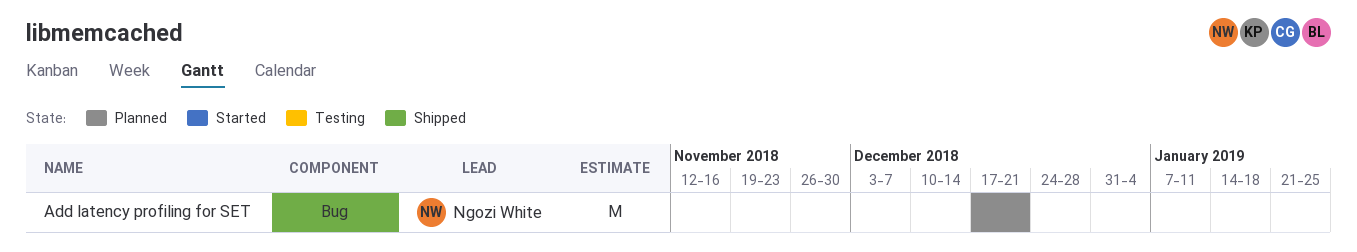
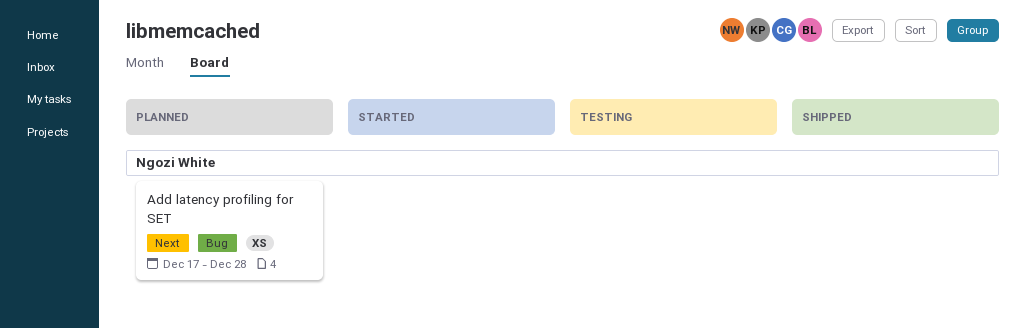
Add latency profiling for SET, estimate: M -> XS
Add latency profiling for SET, due: Dec 21 -> Dec 28

